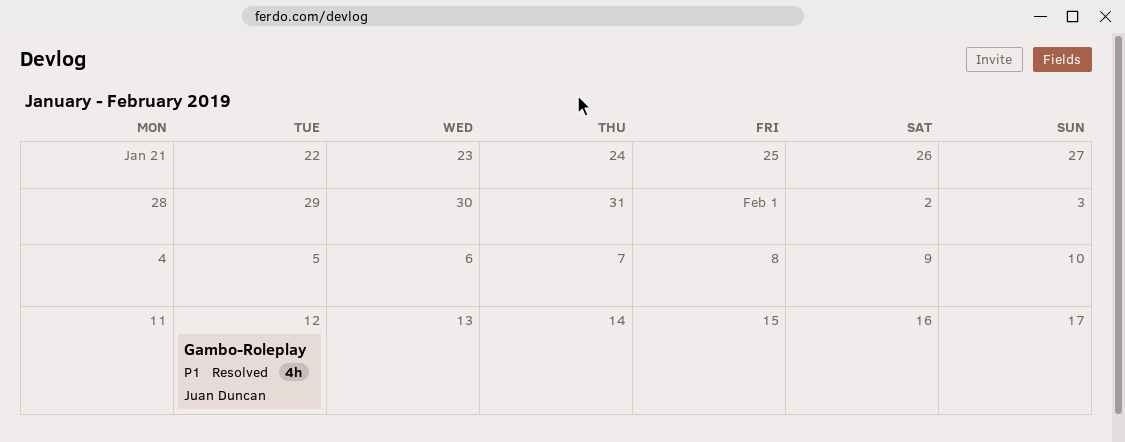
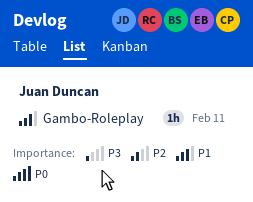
Gambo-Roleplay, estimate: 4h -> 1h
Gambo-Roleplay, due: Feb 12 -> Feb 11

